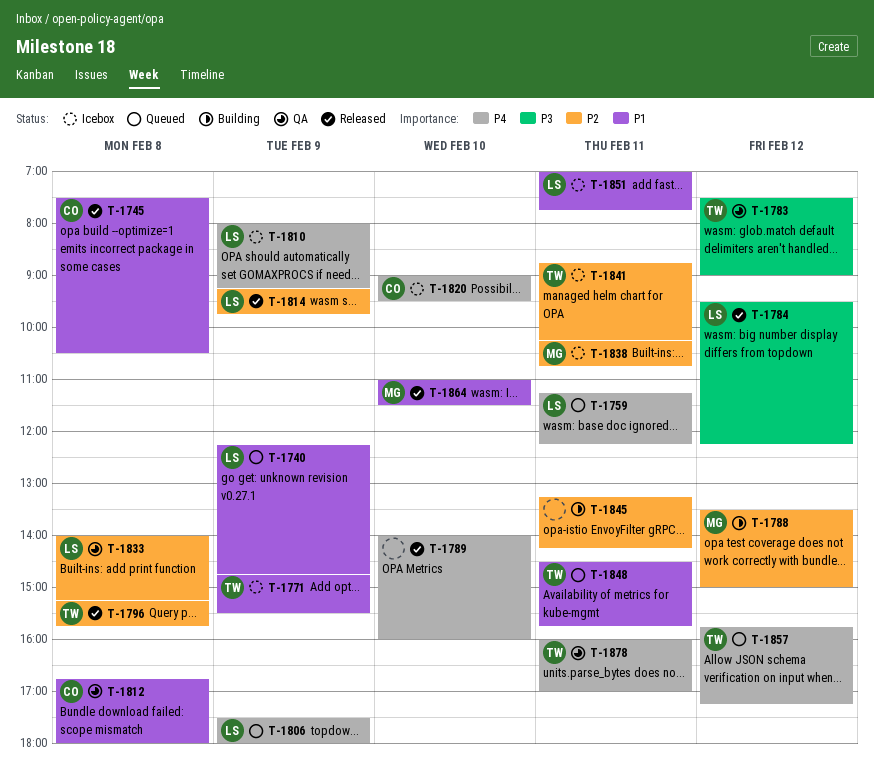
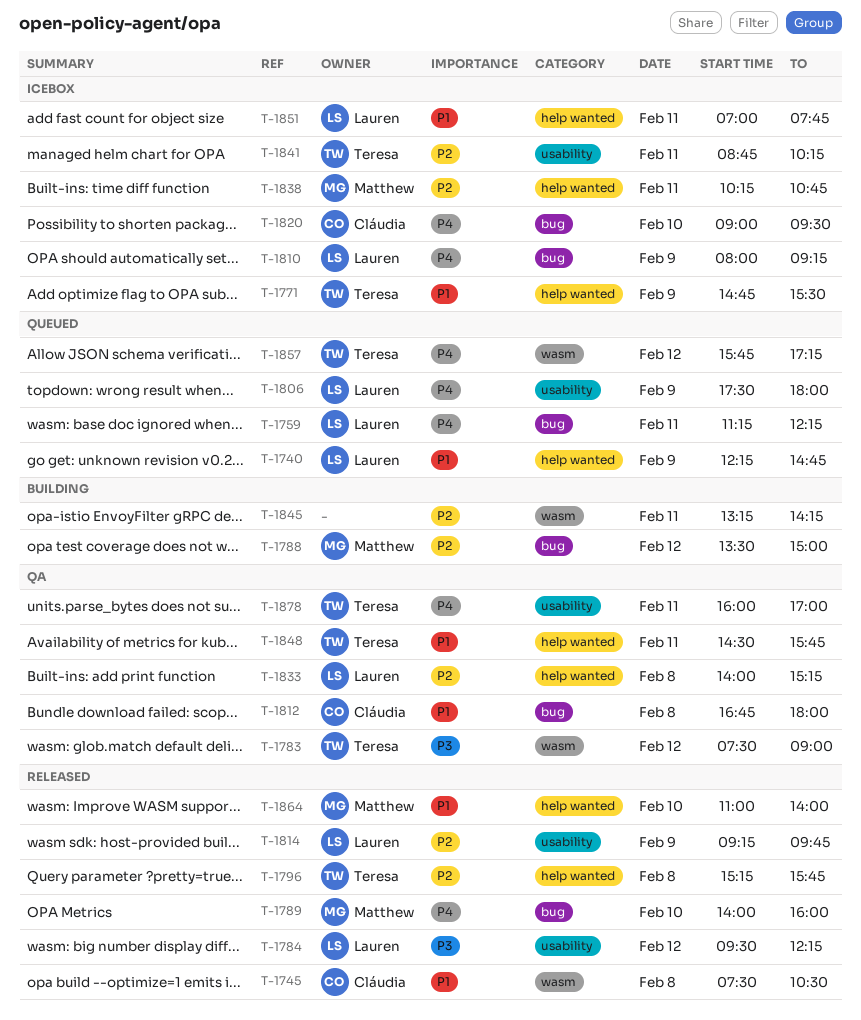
T-1789, owner: none -> Matthew
T-1848, status: Queued -> QA
T-1864, ends: 11:30 -> 14:00

